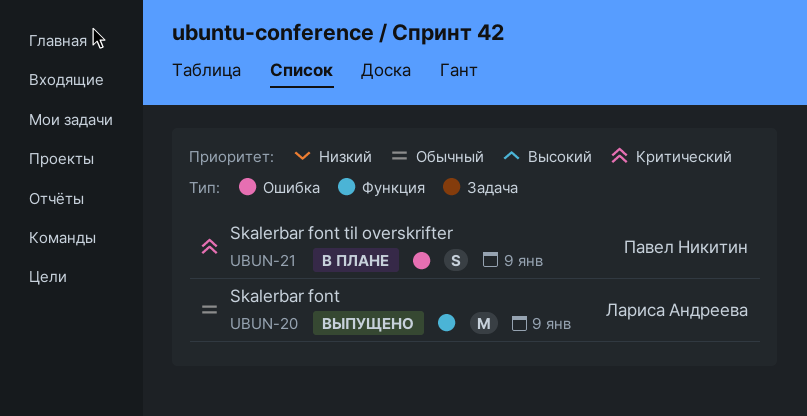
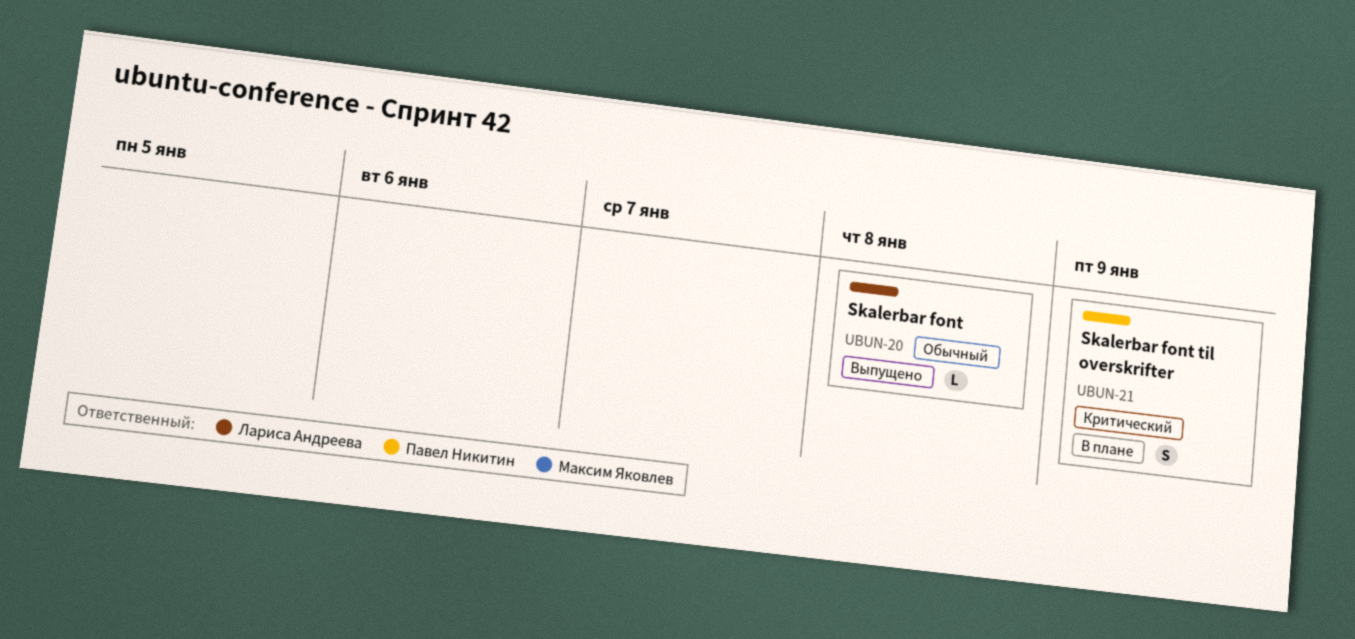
UBUN-20, estimate: M -> L
UBUN-20, due: Jan 9 -> Jan 8

